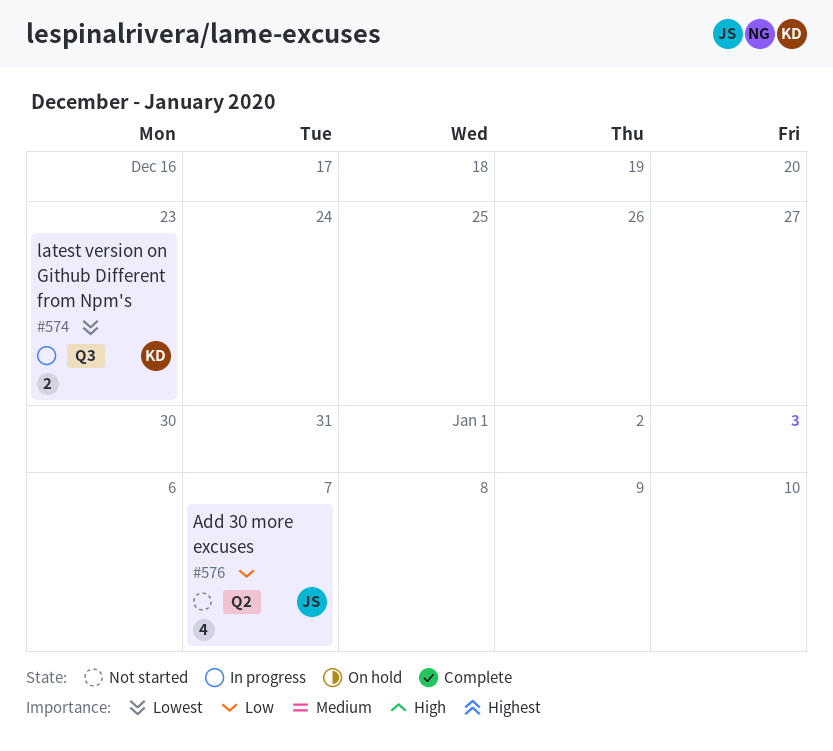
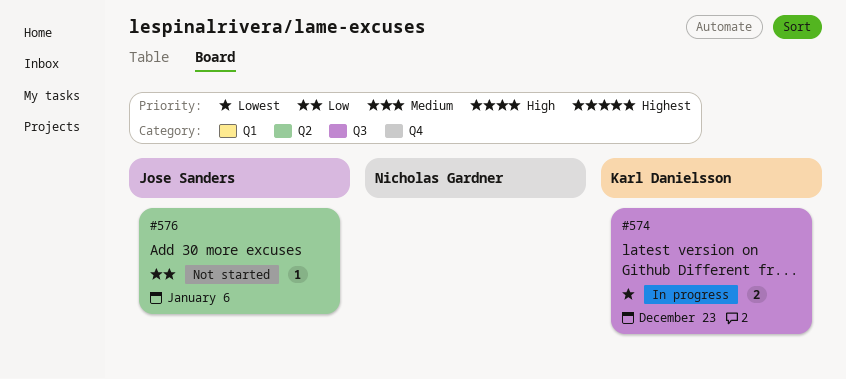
#576, estimate: 4 -> 1
#576, due: Jan 7 -> Jan 6

